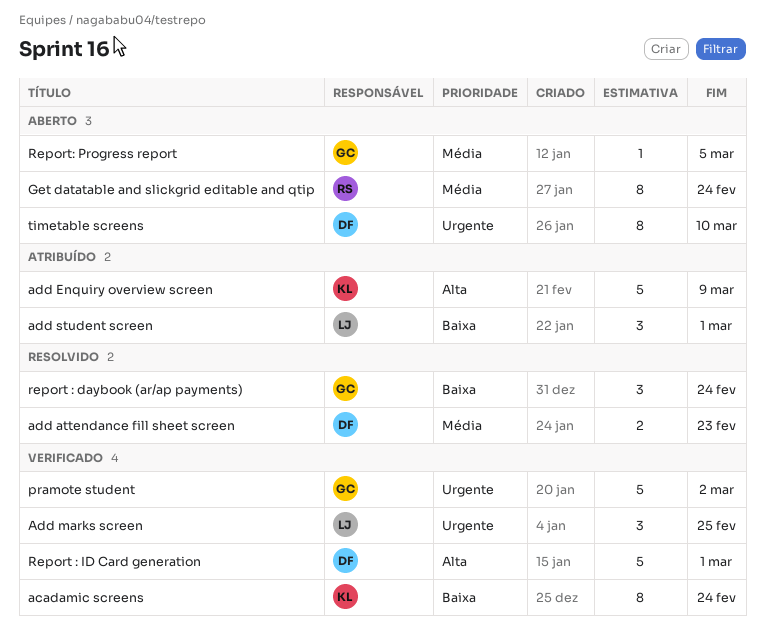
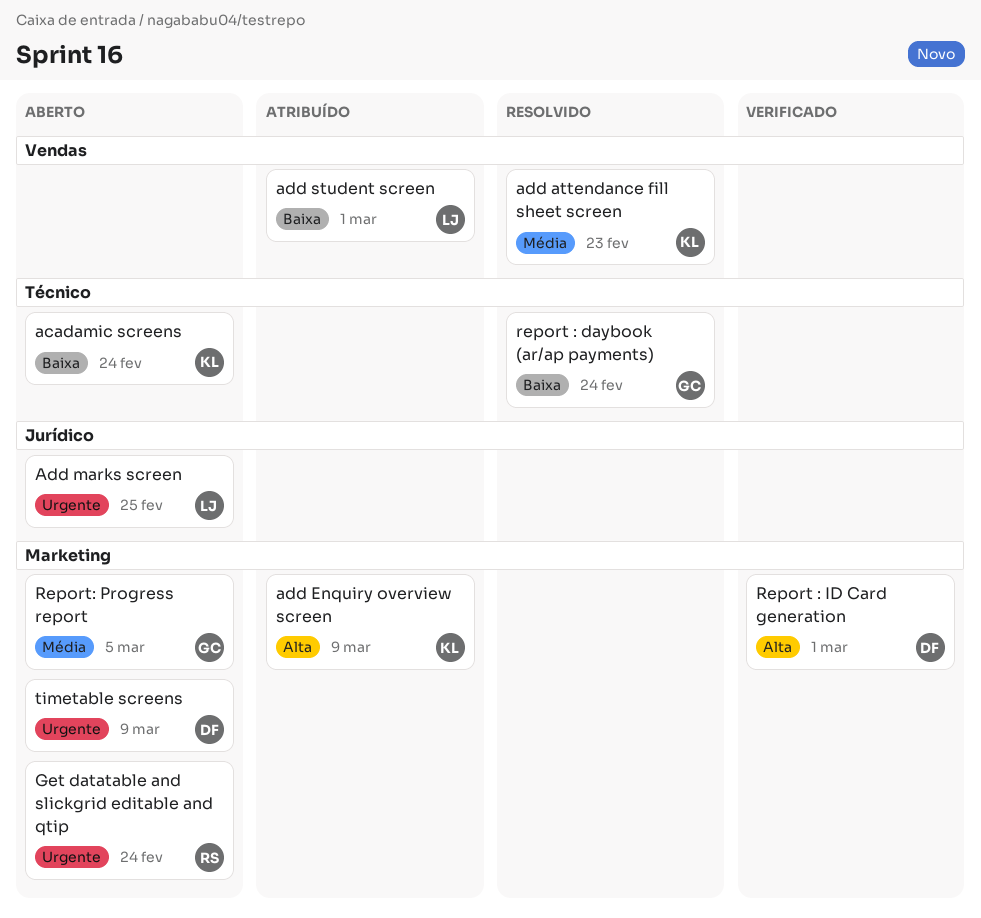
acadamic screens, status: Verificado -> Aberto
add attendance fill sheet screen, owner: DF -> KL
Add marks screen, status: Verificado -> Aberto
Get datatable and slickgrid editable and qtip, priority: Média -> Urgente
pramote student: present -> none
timetable screens, due: Mar 10 -> Mar 9

